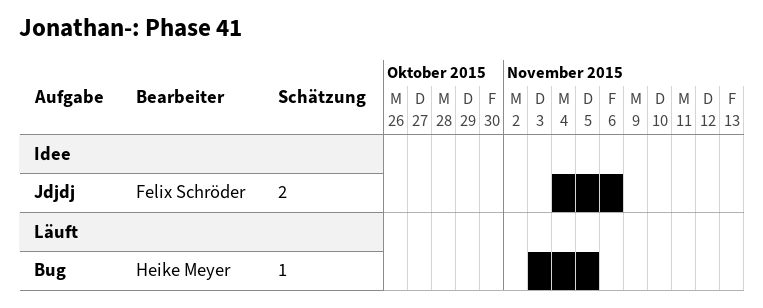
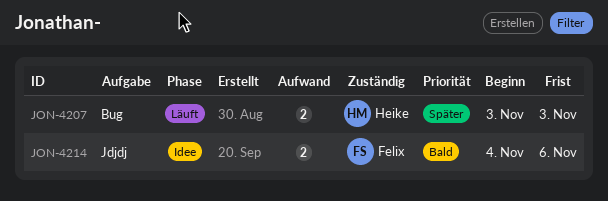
Bug, estimate: 1 -> 2
Bug, due: Nov 5 -> Nov 3

